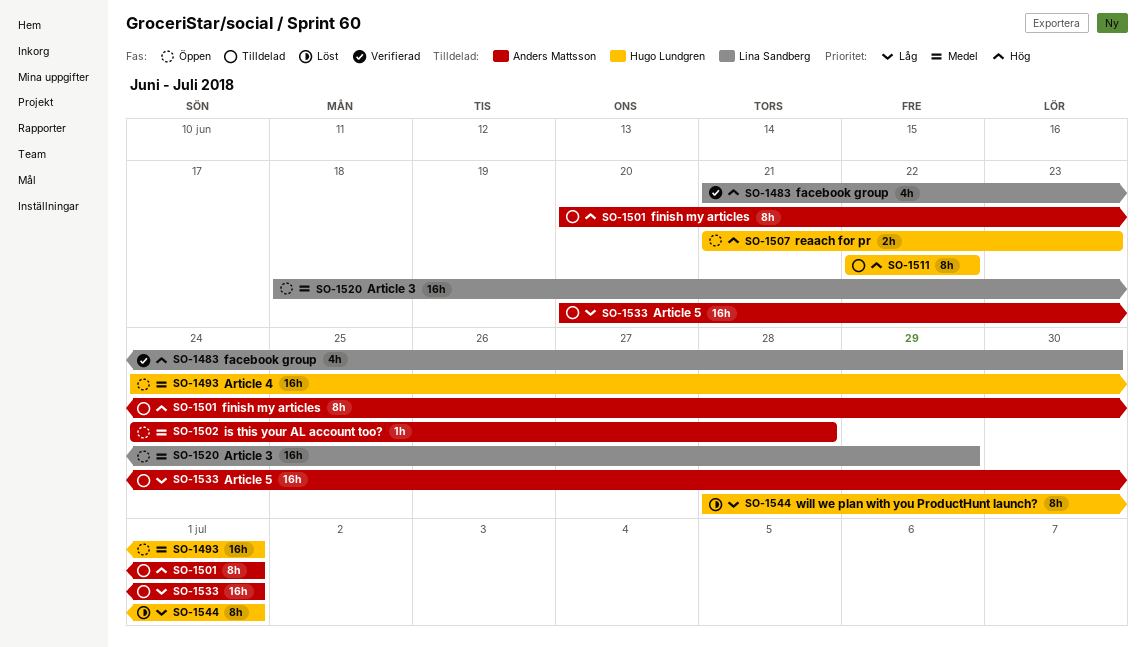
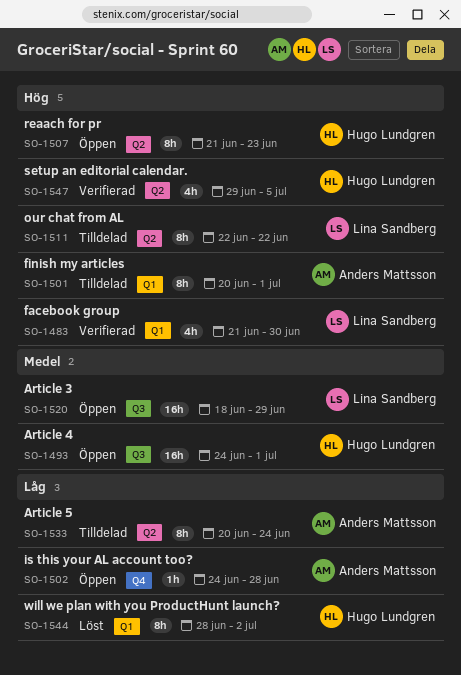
SO-1502, priority: Medel -> Låg
SO-1507, estimate: 2h -> 8h
SO-1511, owner: Hugo Lundgren -> Lina Sandberg
SO-1533, estimate: 16h -> 8h
SO-1533, due: Jul 1 -> Jun 24
SO-1544, due: Jul 1 -> Jul 2
SO-1547: none -> present

